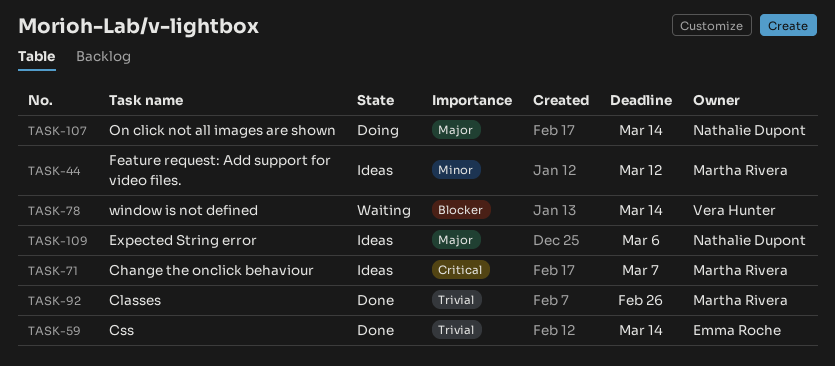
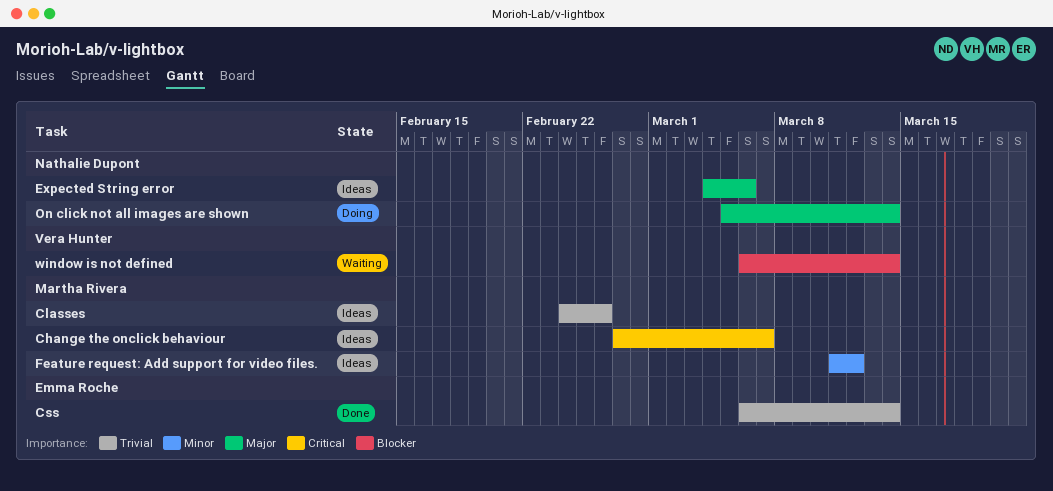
Classes, status: Done -> Ideas

